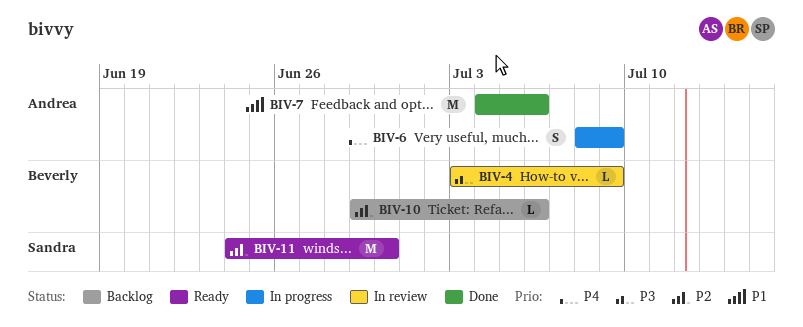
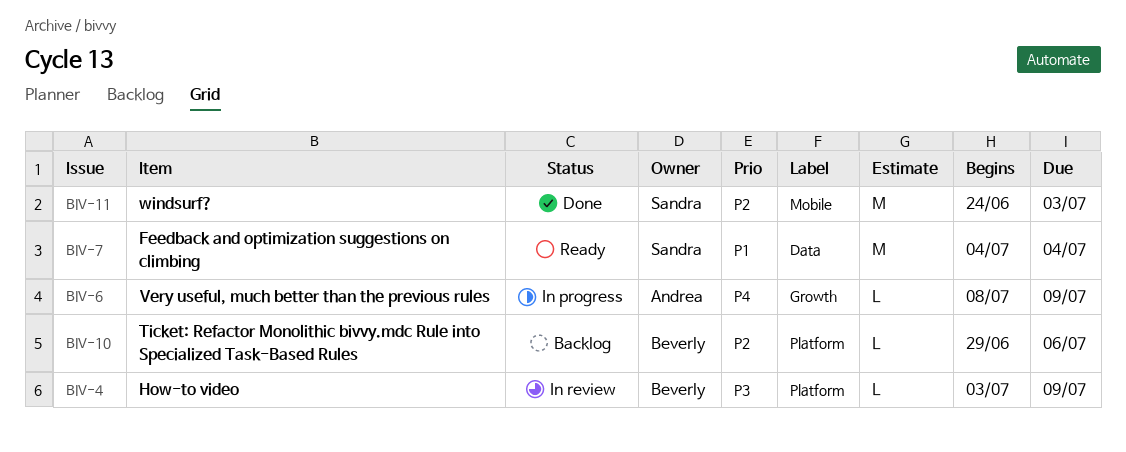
BIV-6, estimate: S -> L
BIV-7, status: Done -> Ready
BIV-7, owner: Andrea -> Sandra
BIV-7, due: Jul 6 -> Jul 4
BIV-11, status: Ready -> Done
BIV-11, due: Jun 30 -> Jul 3

